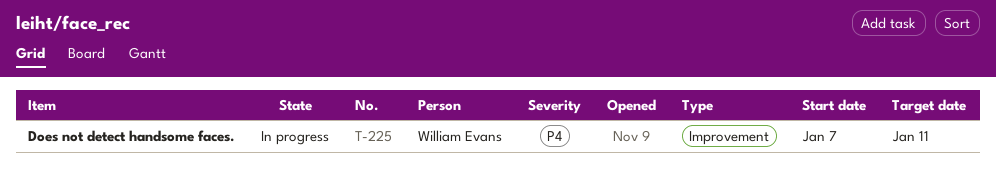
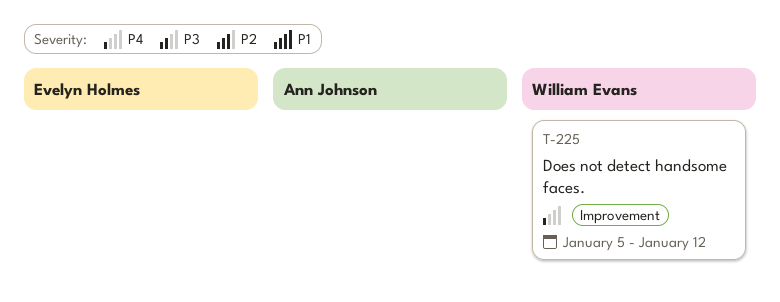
T-225, start: Jan 7 -> Jan 5
T-225, due: Jan 11 -> Jan 12

